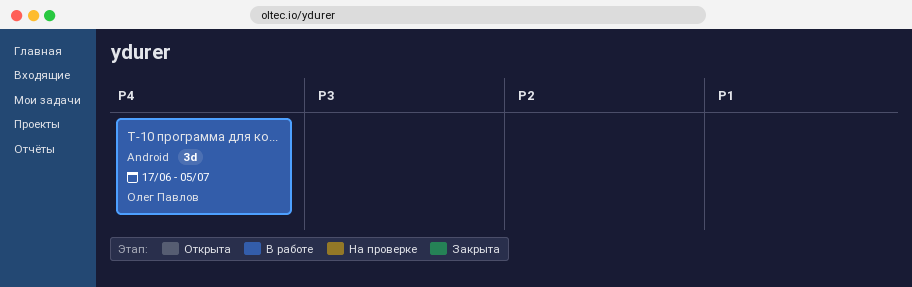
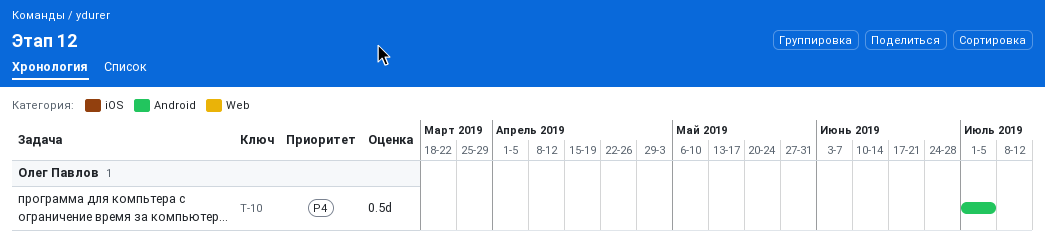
T-10, estimate: 3d -> 0.5d
T-10, start: Jun 17 -> Jul 1

